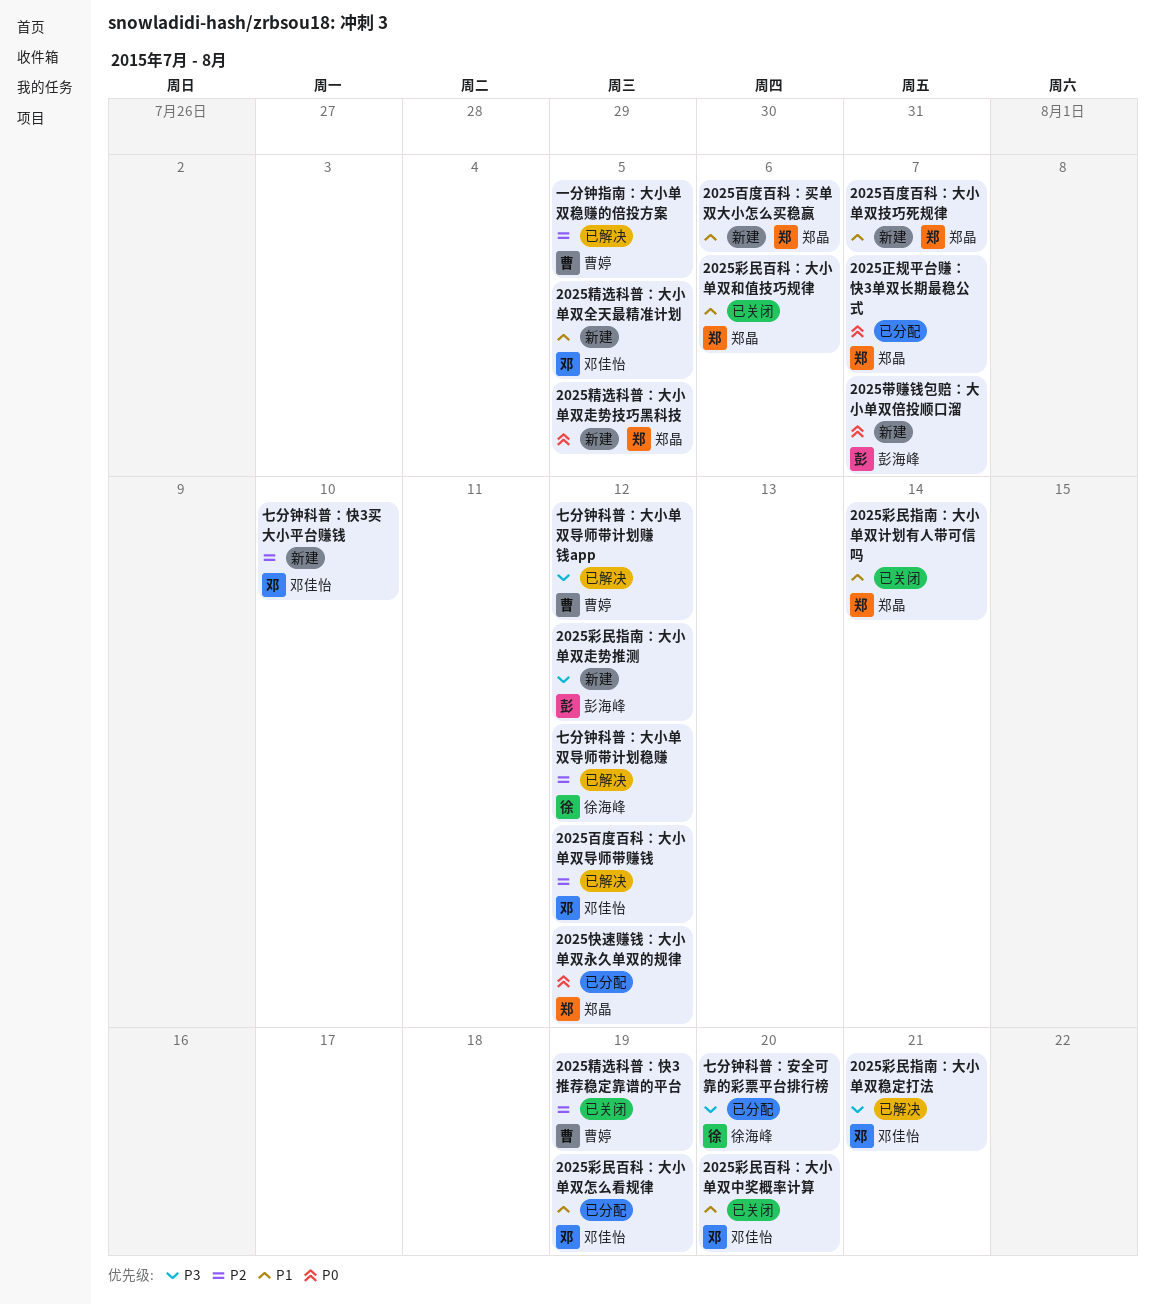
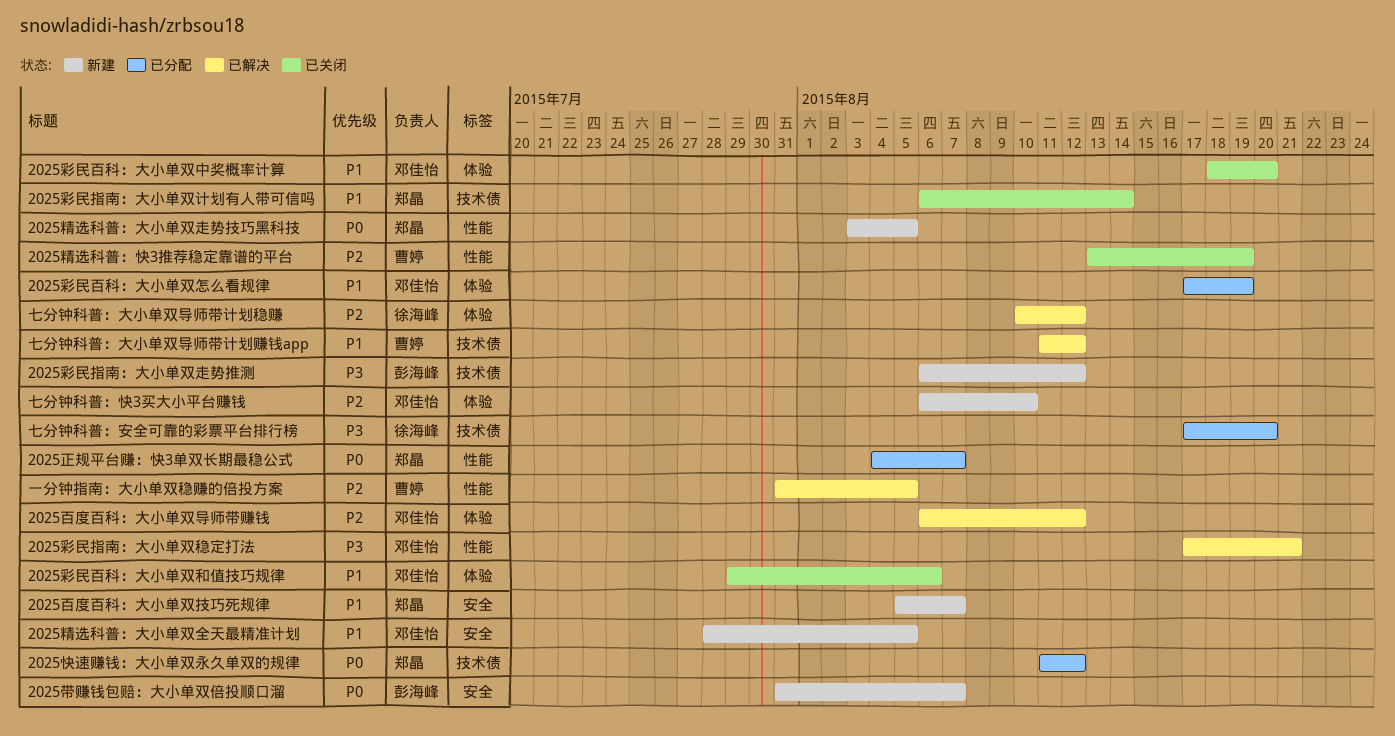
2025彩民百科：大小单双和值技巧规律, owner: 郑晶 -> 邓佳怡
2025百度百科：买单双大小怎么买稳赢: present -> none
七分钟科普：大小单双导师带计划赚钱app, priority: P3 -> P1

